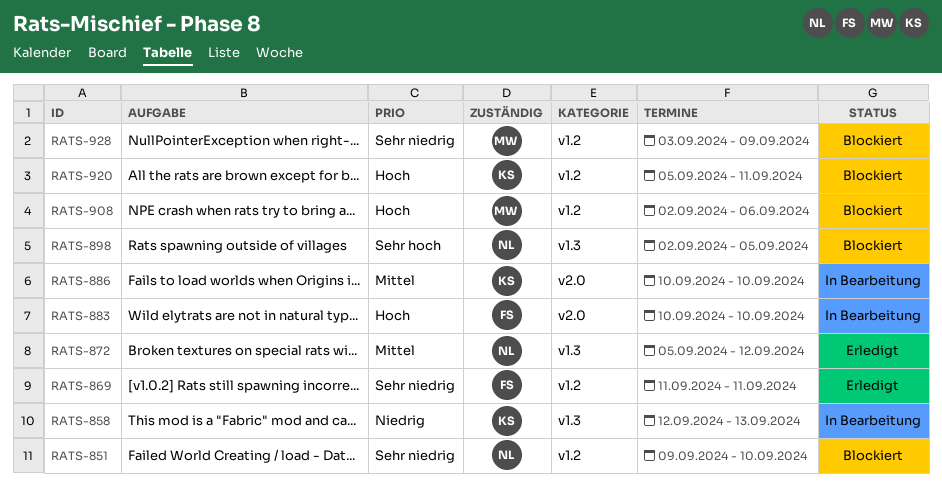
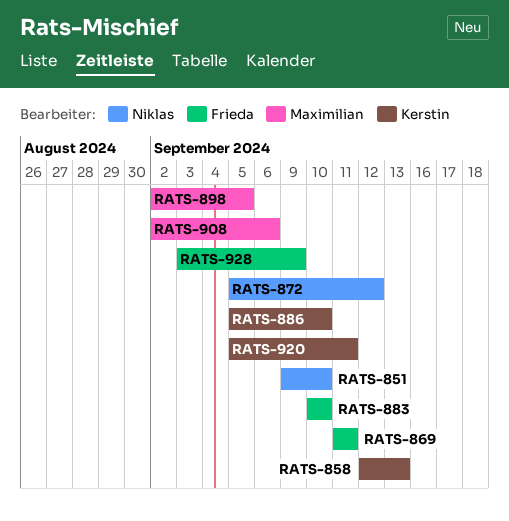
RATS-886, start: Sep 10 -> Sep 5
RATS-898, owner: Niklas -> Maximilian
RATS-928, owner: Maximilian -> Frieda

